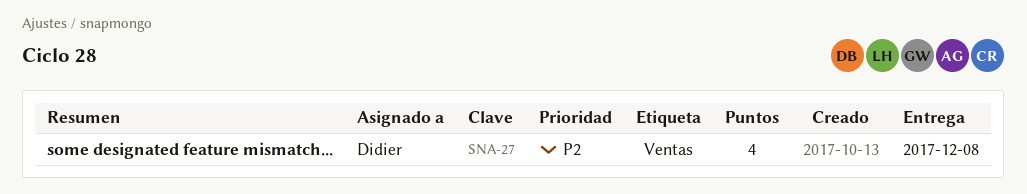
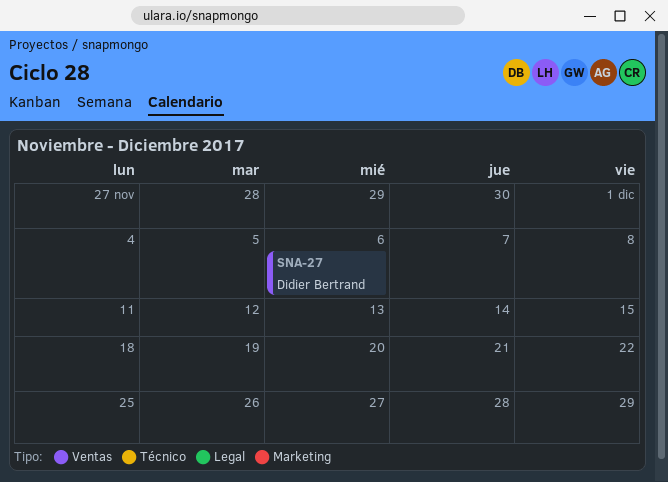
SNA-27, due: Dec 8 -> Dec 6

